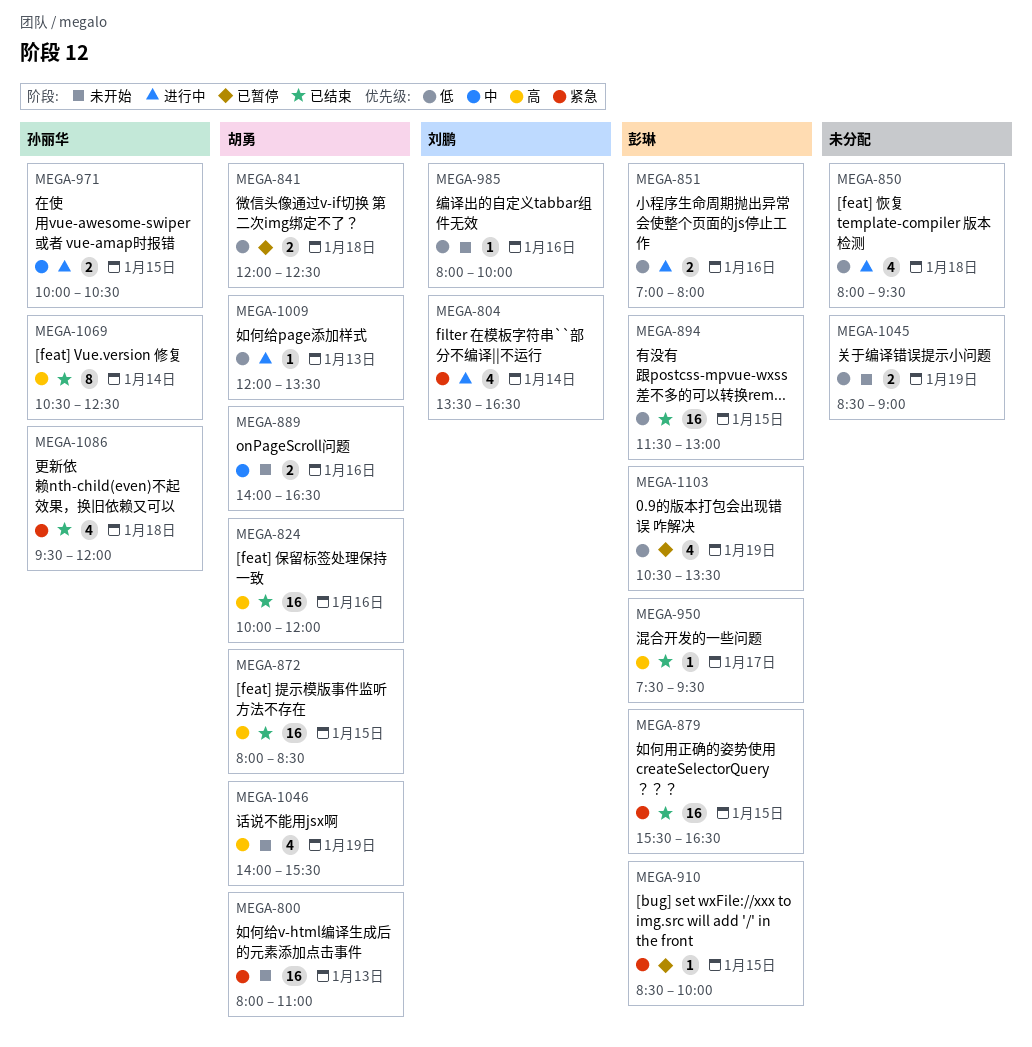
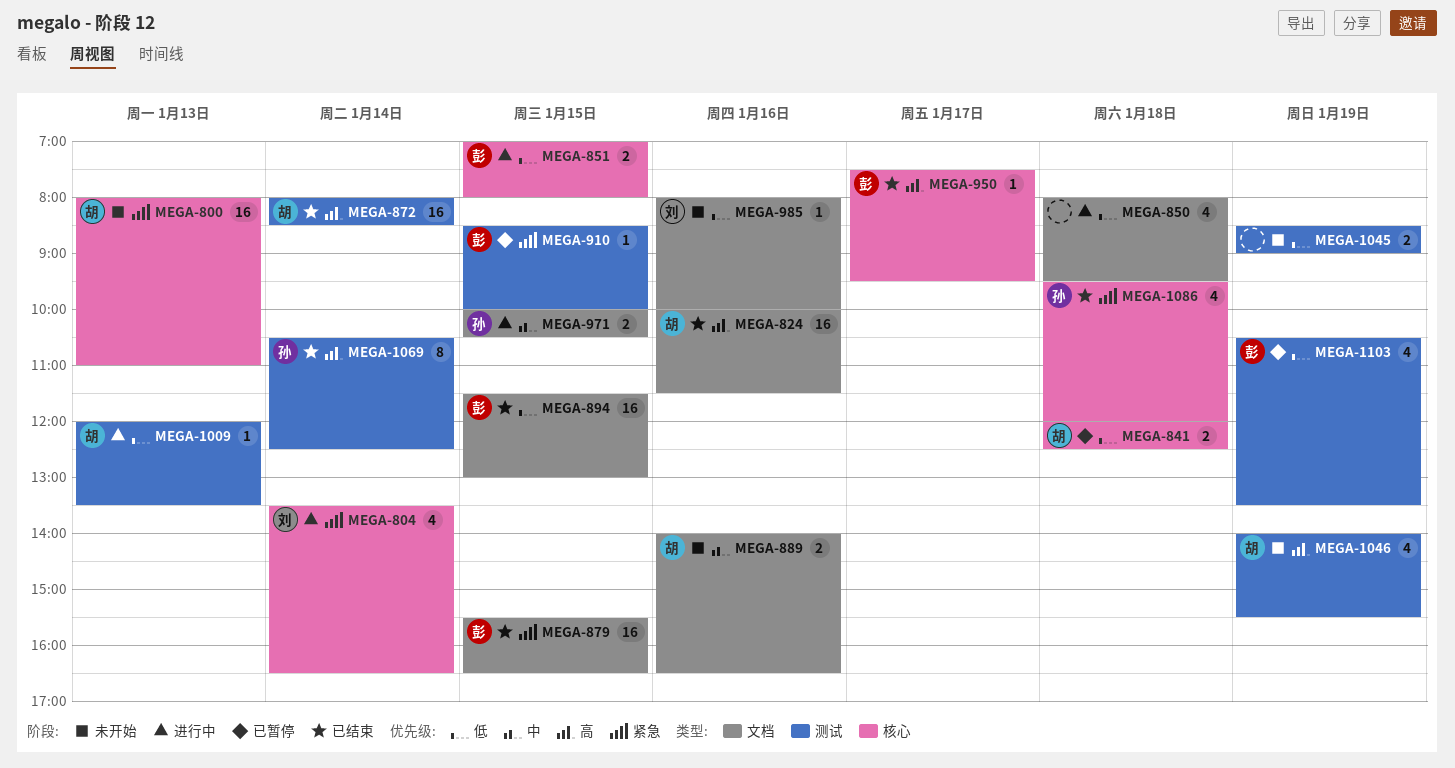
MEGA-824, ends: 12:00 -> 11:30
MEGA-851, day: Jan 16 -> Jan 15
MEGA-872, day: Jan 15 -> Jan 14

